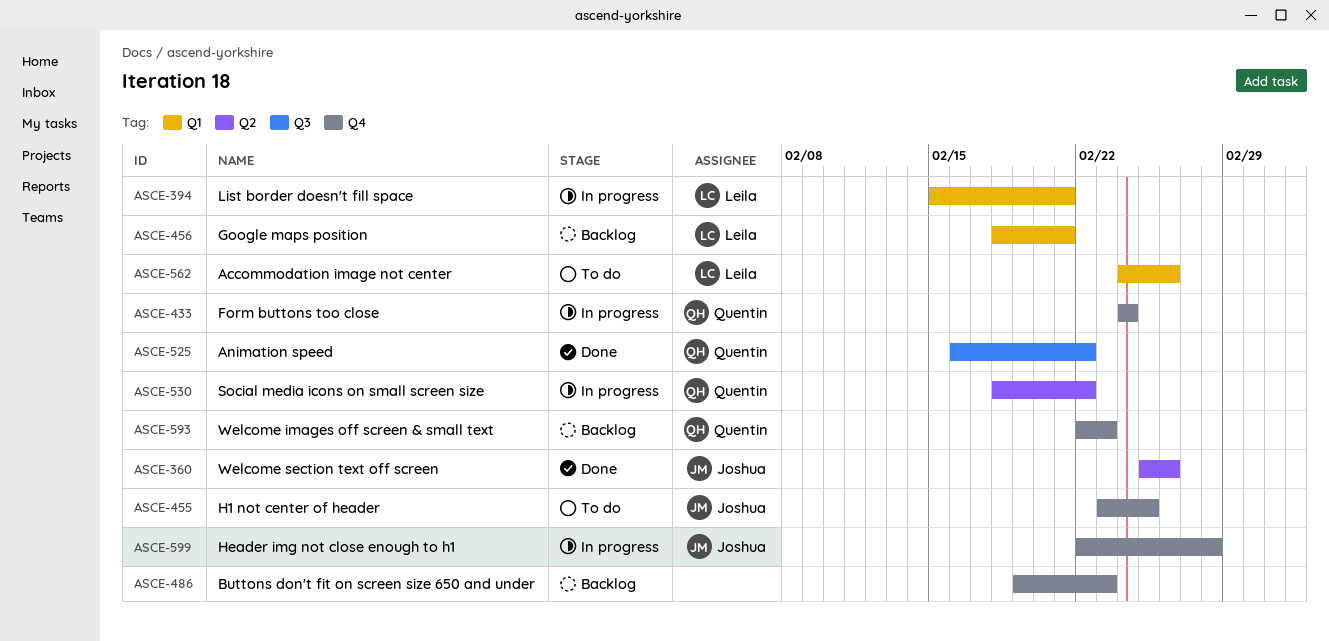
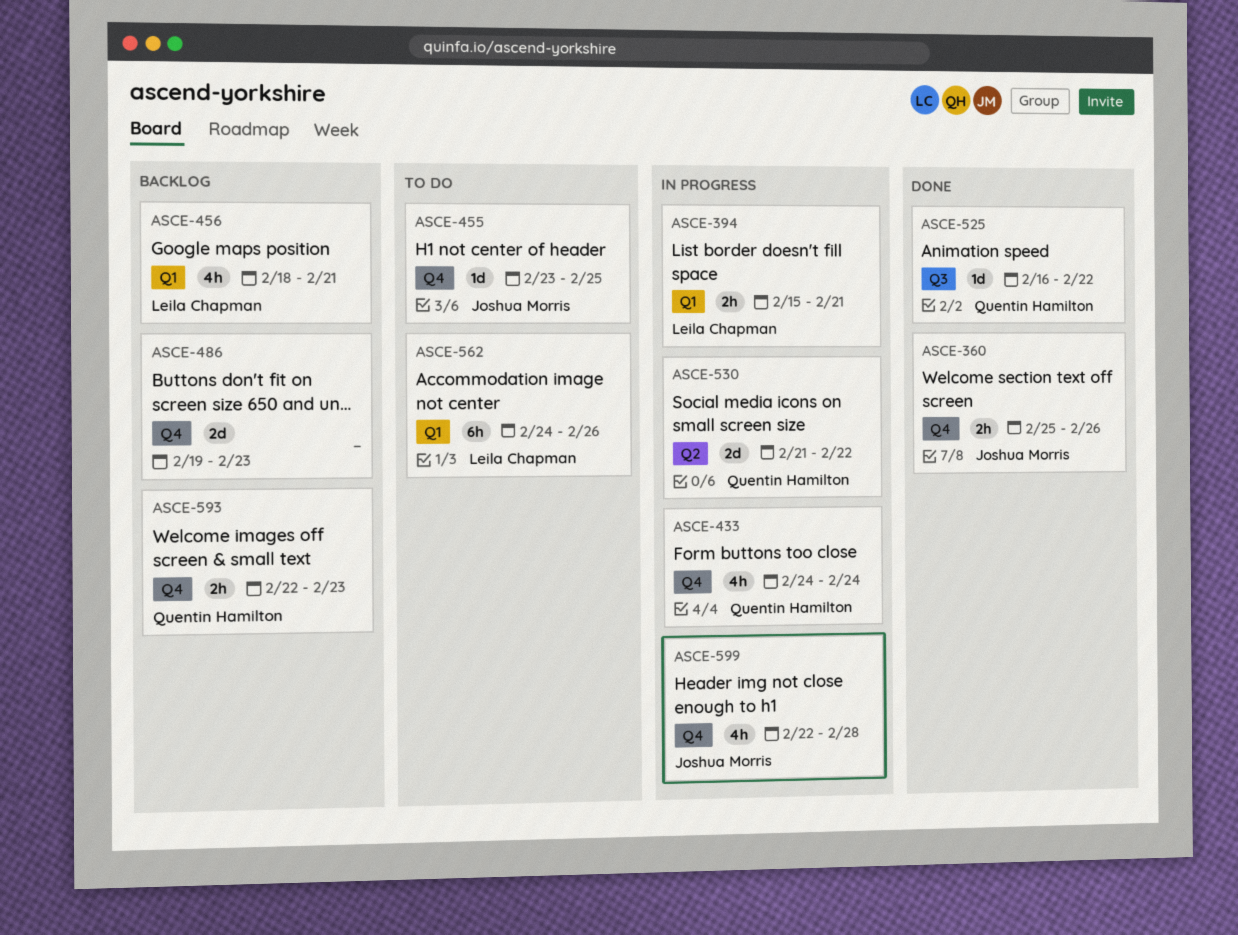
ASCE-360, label: Q2 -> Q4
ASCE-530, start: Feb 18 -> Feb 21

